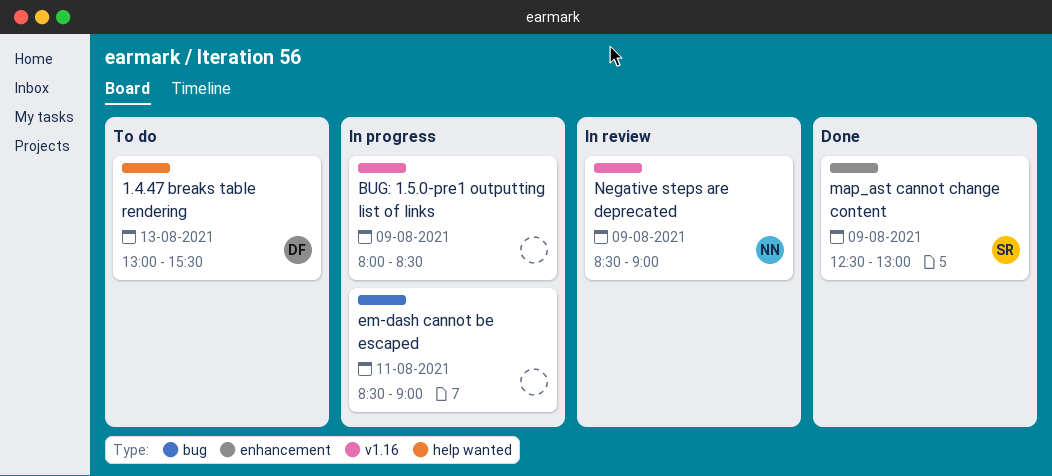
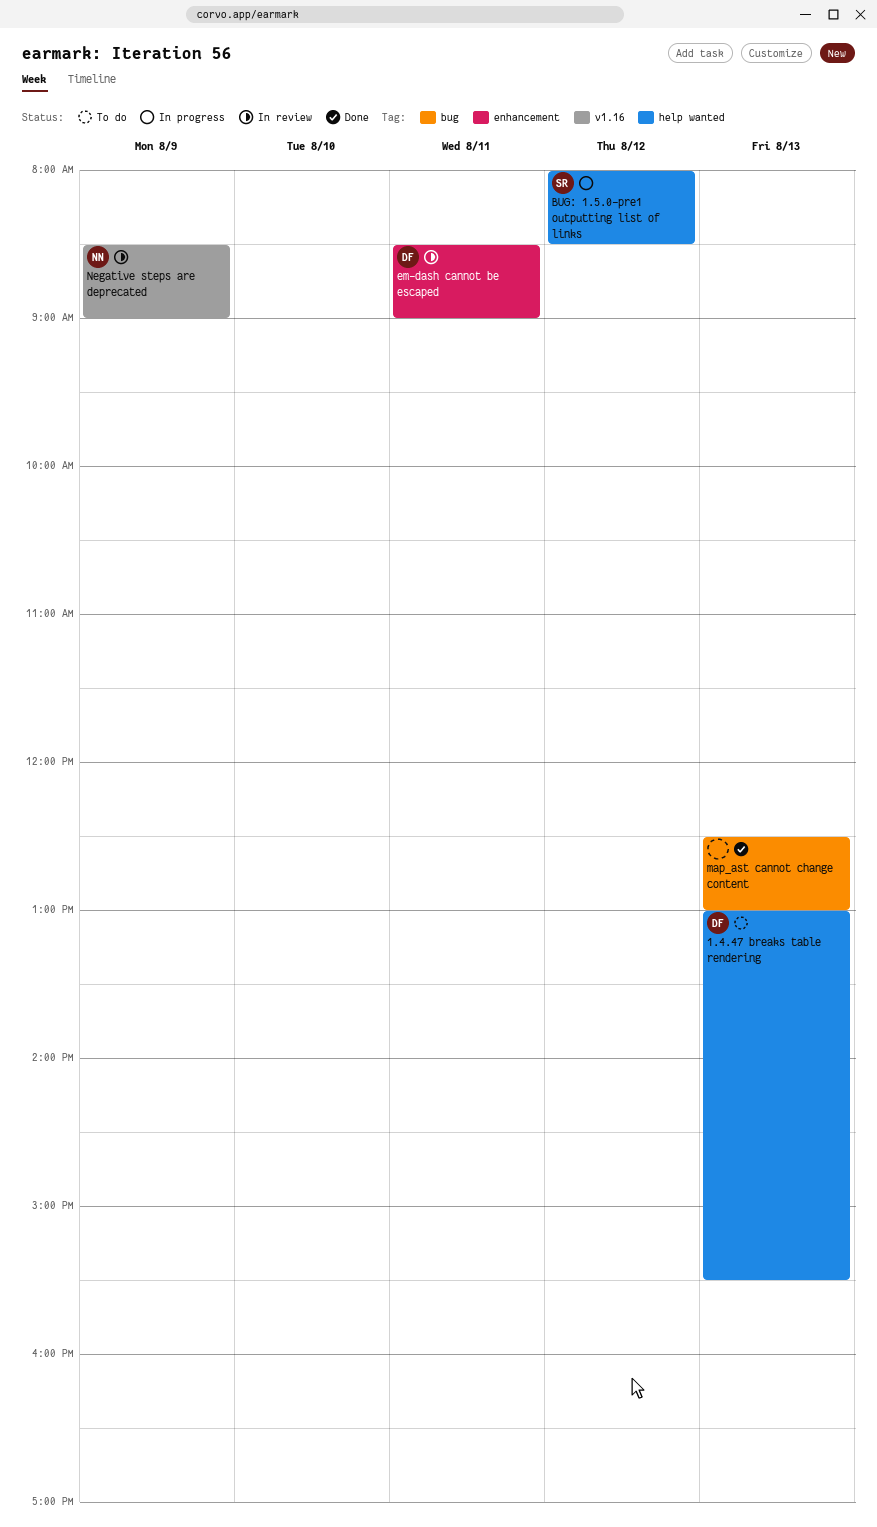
BUG: 1.5.0-pre1 outputting list of links, owner: none -> SR
BUG: 1.5.0-pre1 outputting list of links, label: v1.16 -> help wanted
BUG: 1.5.0-pre1 outputting list of links, day: Aug 9 -> Aug 12
em-dash cannot be escaped, status: In progress -> In review
em-dash cannot be escaped, owner: none -> DF
em-dash cannot be escaped, label: bug -> enhancement
map_ast cannot change content, owner: SR -> none
map_ast cannot change content, label: enhancement -> bug
map_ast cannot change content, day: Aug 9 -> Aug 13

